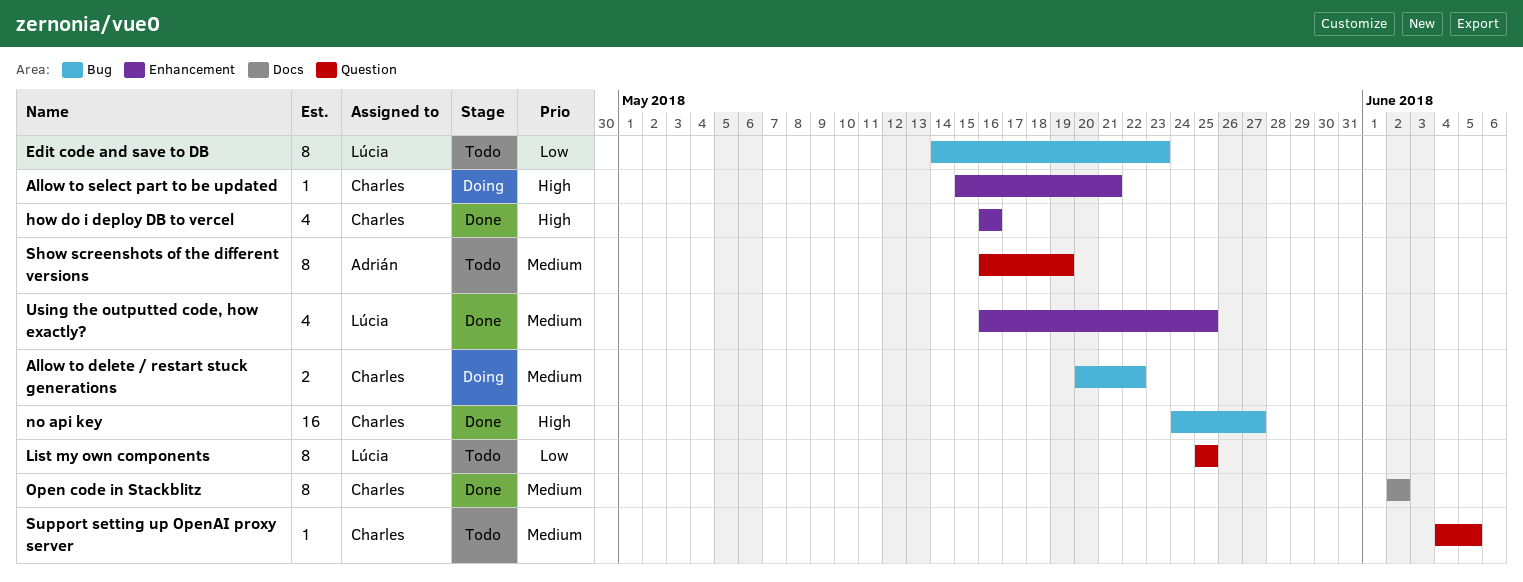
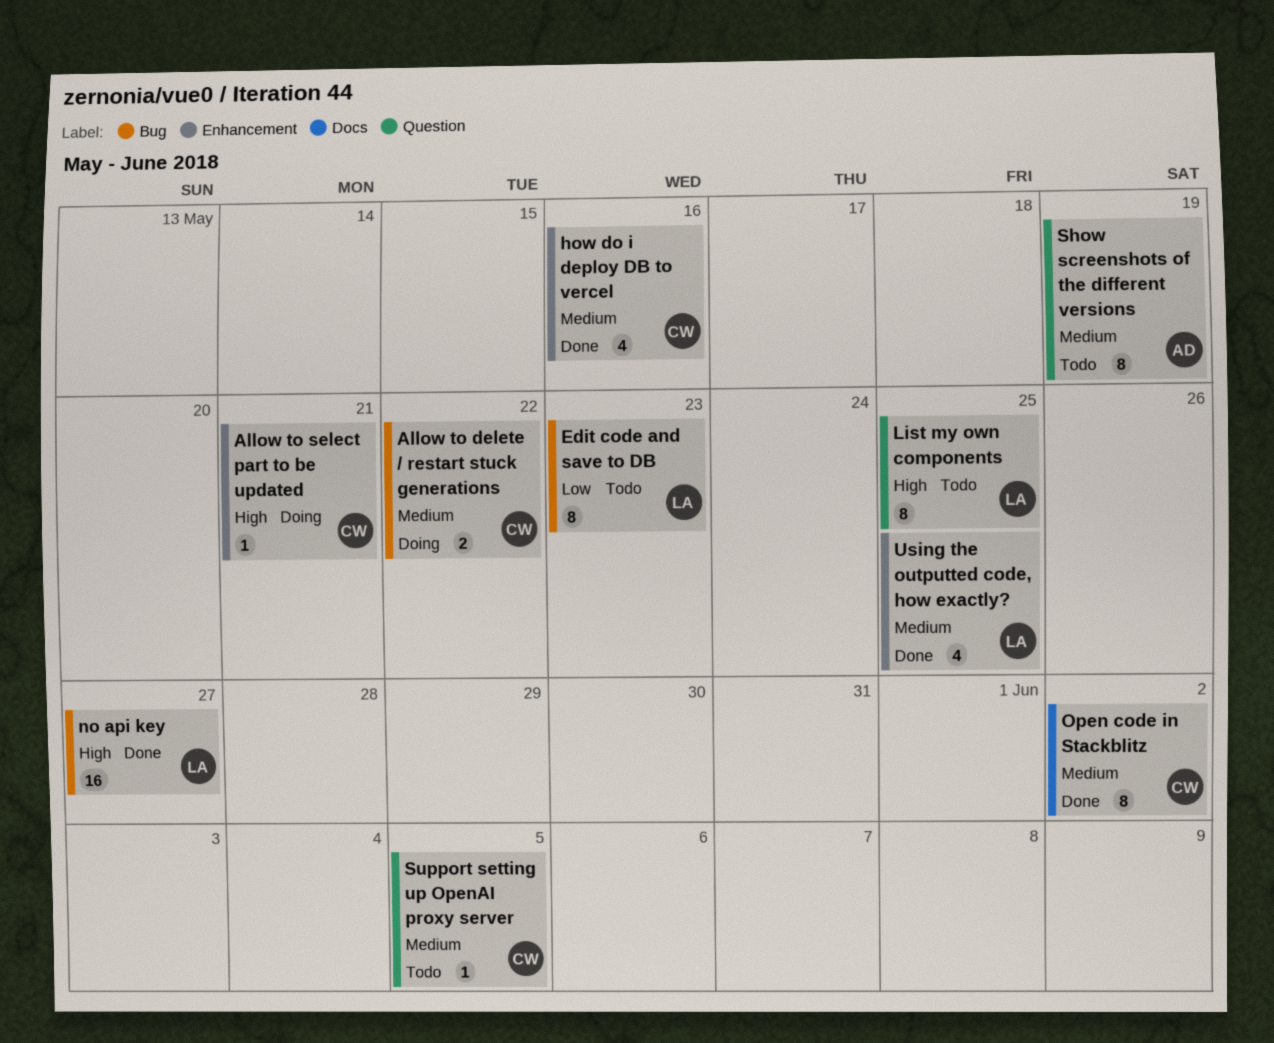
how do i deploy DB to vercel, priority: High -> Medium
List my own components, priority: Low -> High
no api key, owner: Charles -> Lúcia

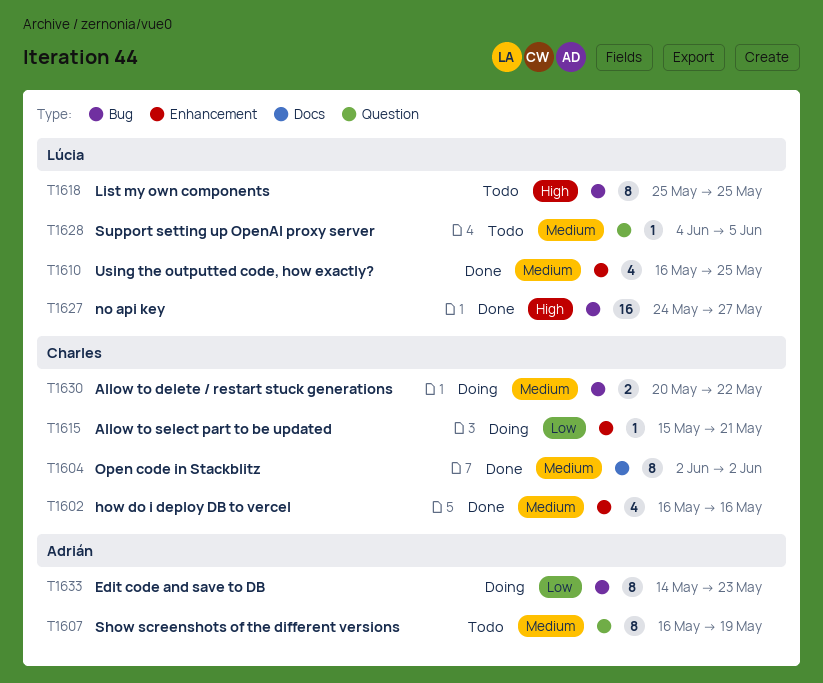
Allow to select part to be updated, priority: High -> Low
Edit code and save to DB, status: Todo -> Doing
Edit code and save to DB, owner: Lúcia -> Adrián
List my own components, label: Question -> Bug
Support setting up OpenAI proxy server, owner: Charles -> Lúcia

